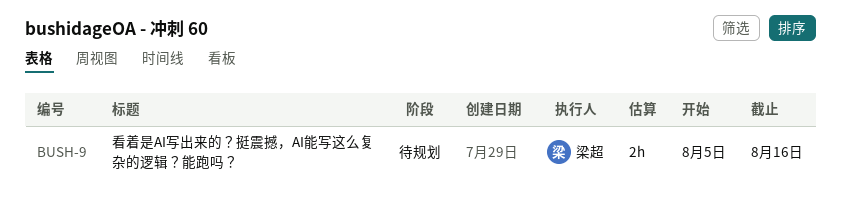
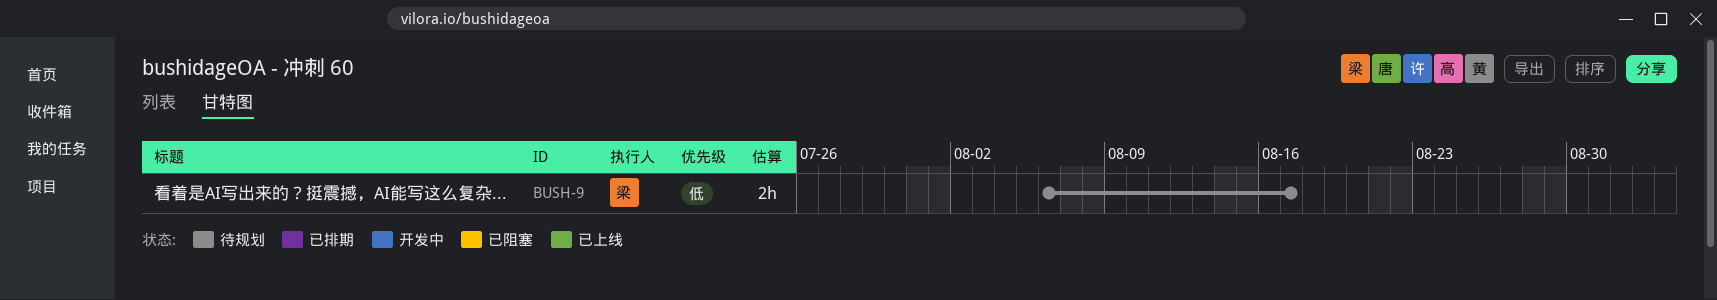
BUSH-9, start: Aug 5 -> Aug 6
BUSH-9, due: Aug 16 -> Aug 17

